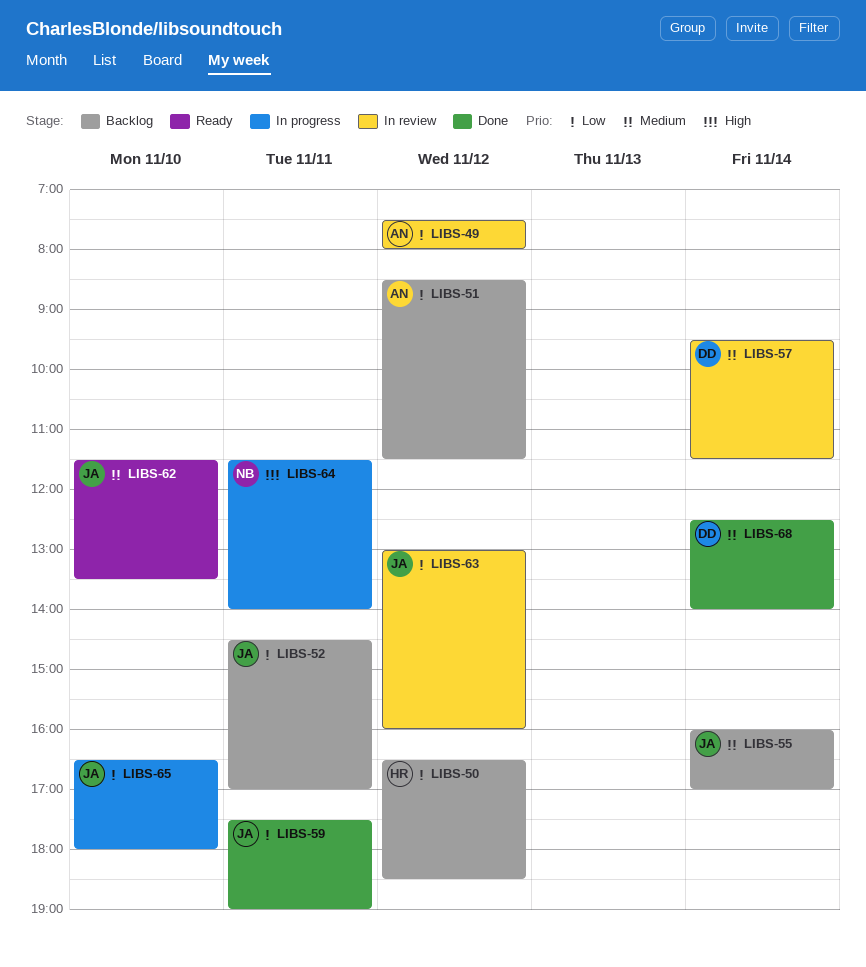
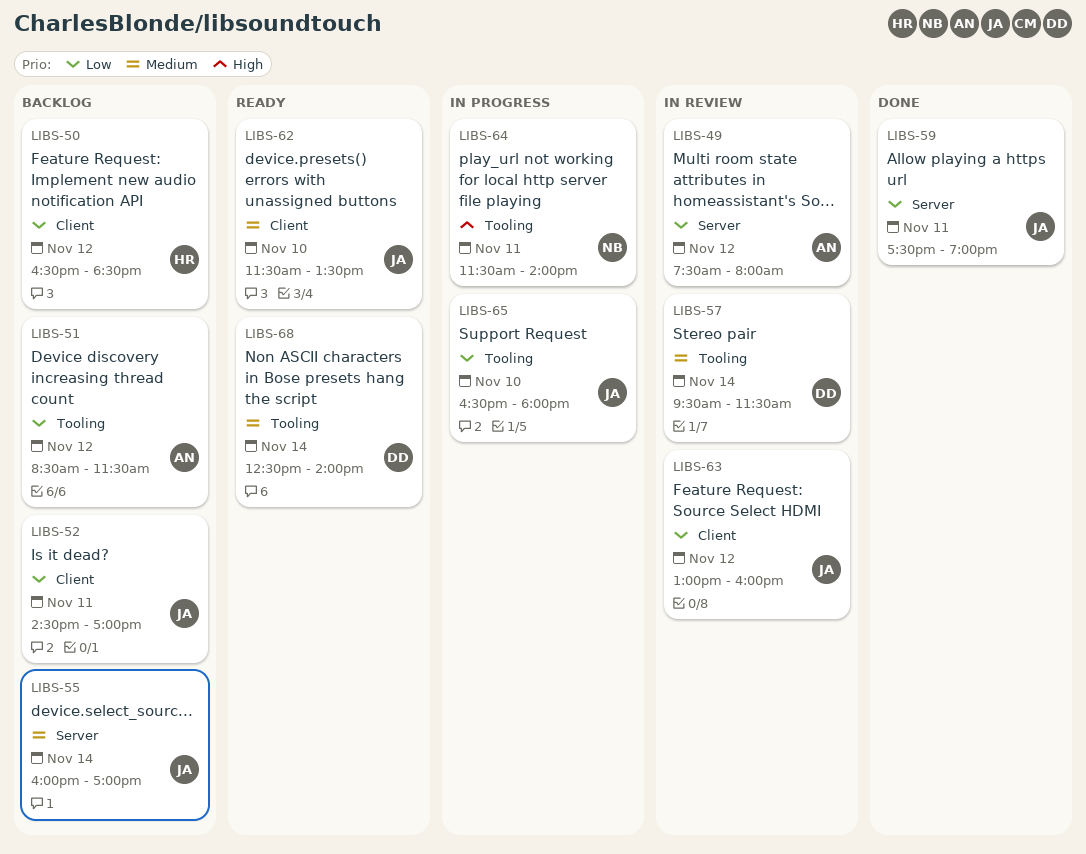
LIBS-68, status: Done -> Ready

